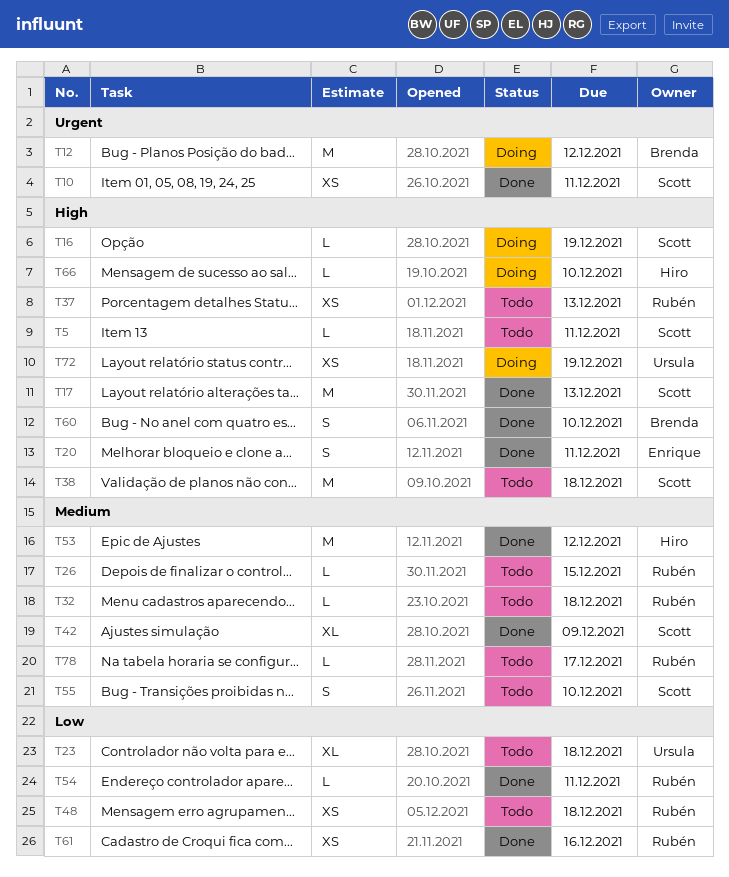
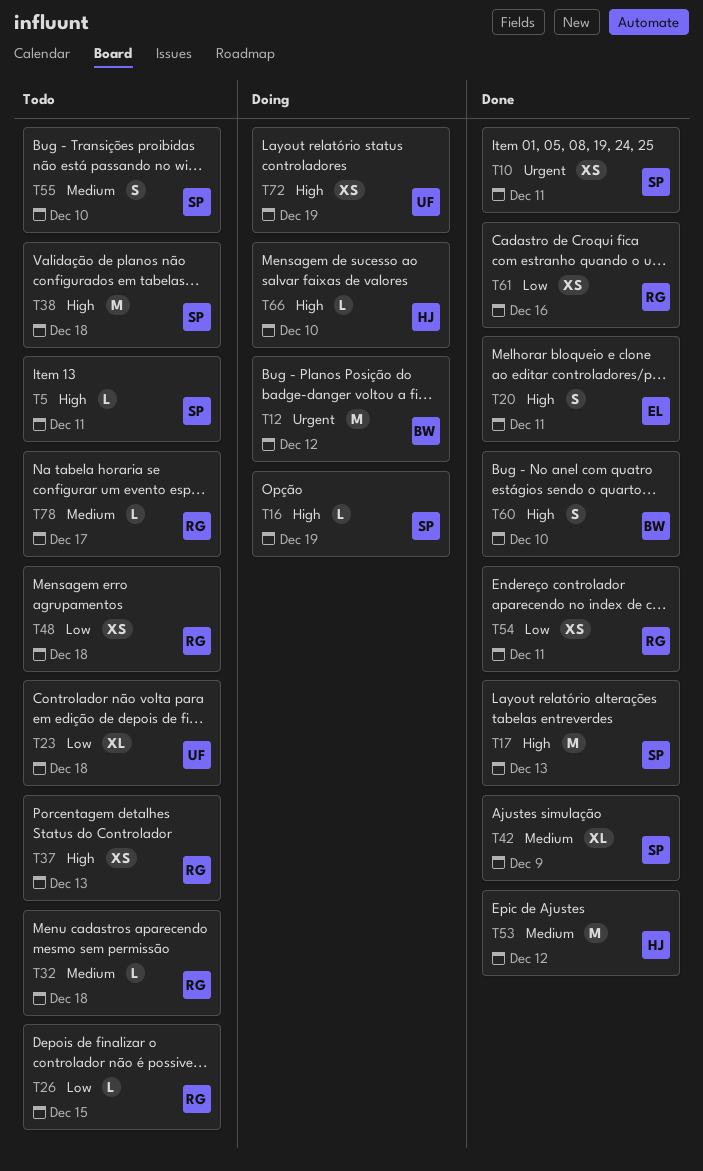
T26, priority: Medium -> Low
T54, estimate: L -> XS

